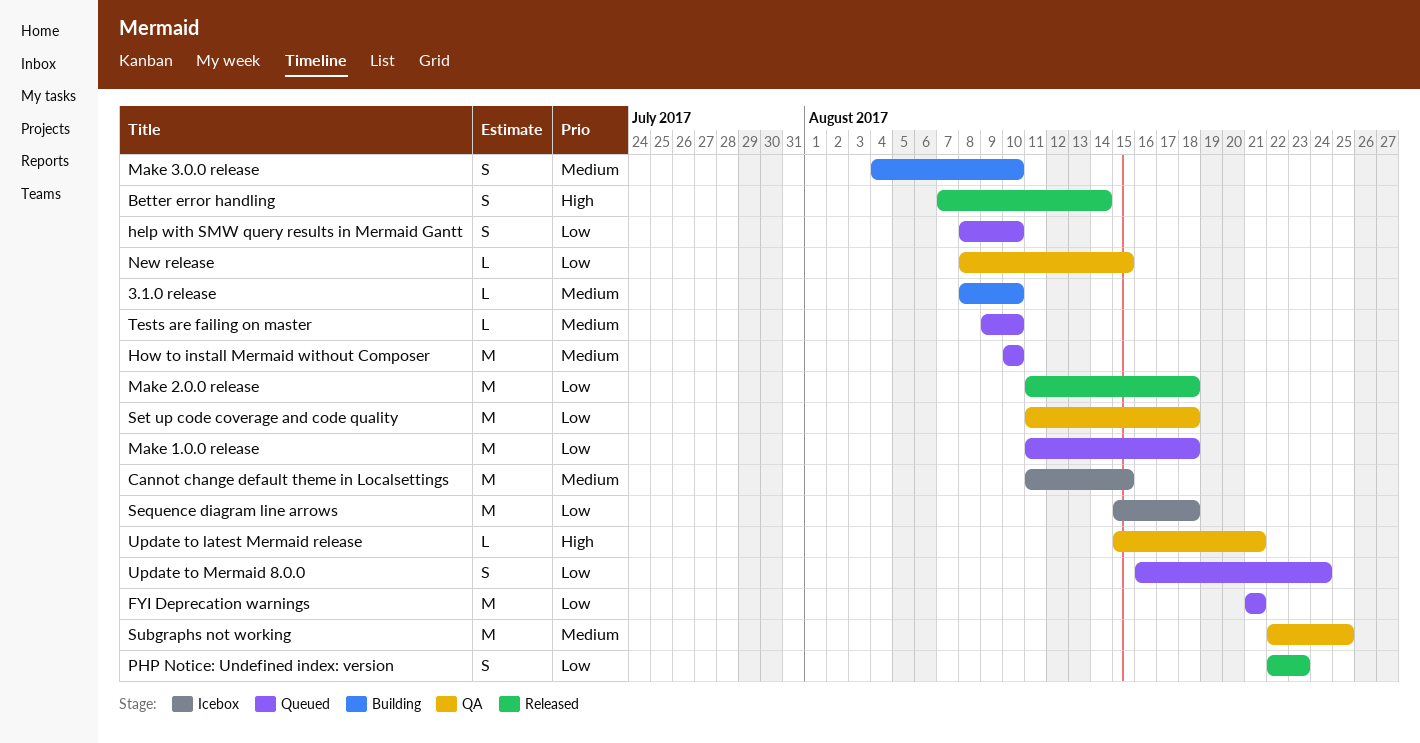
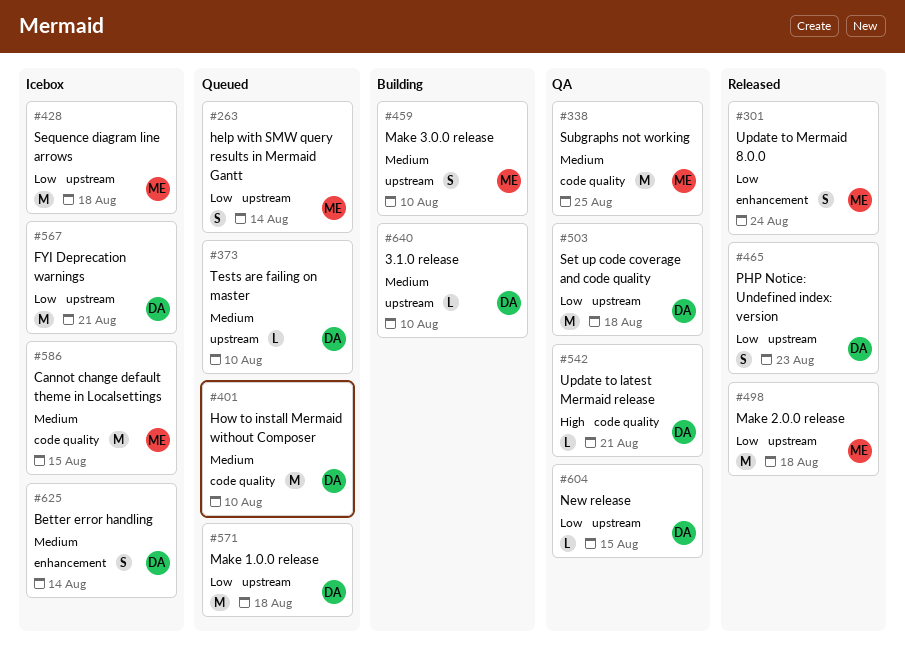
Better error handling, status: Released -> Icebox
Better error handling, priority: High -> Medium
FYI Deprecation warnings, status: Queued -> Icebox
help with SMW query results in Mermaid Gantt, due: Aug 10 -> Aug 14
Update to Mermaid 8.0.0, status: Queued -> Released

